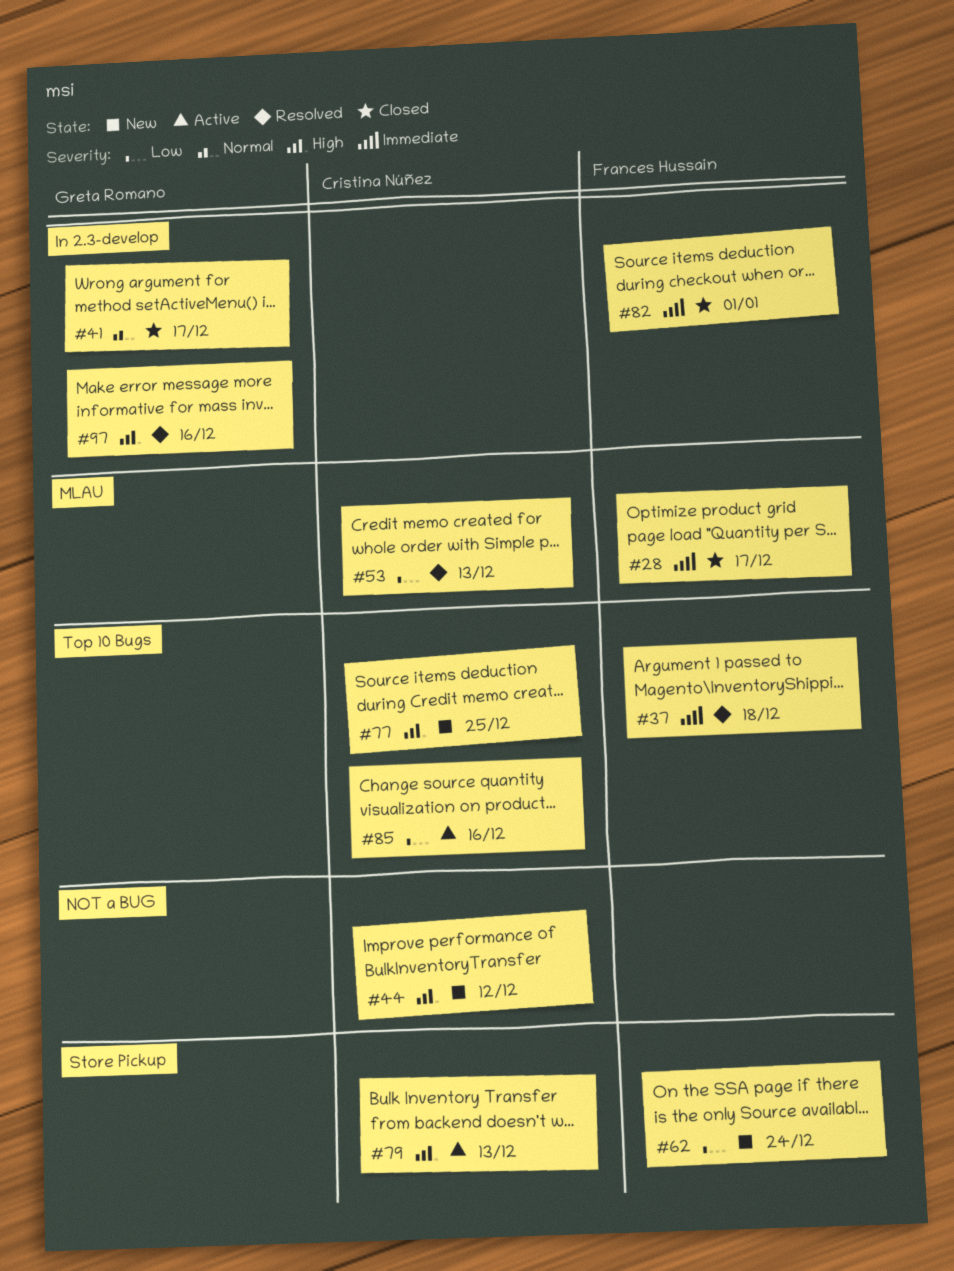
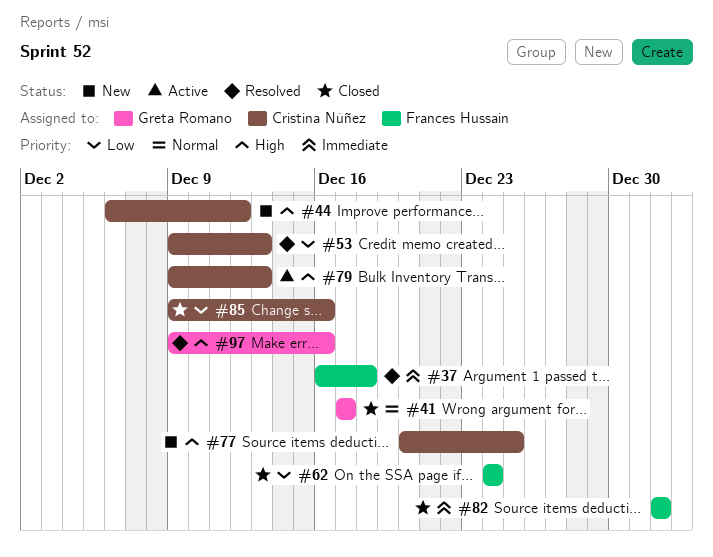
#28: present -> none
#62, status: New -> Closed
#85, status: Active -> Closed

